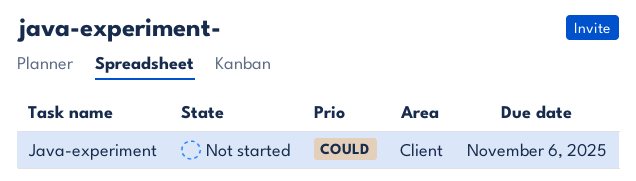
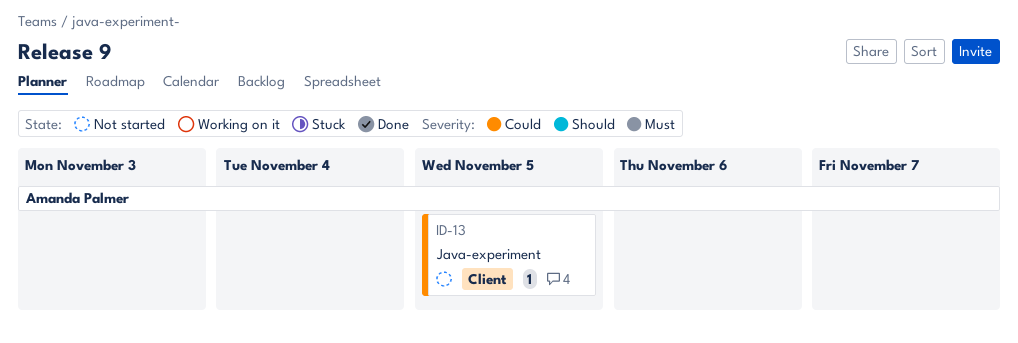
Java-experiment, due: Nov 6 -> Nov 5

